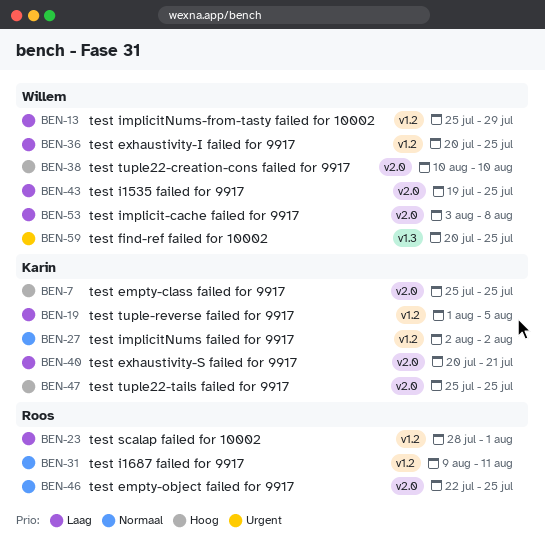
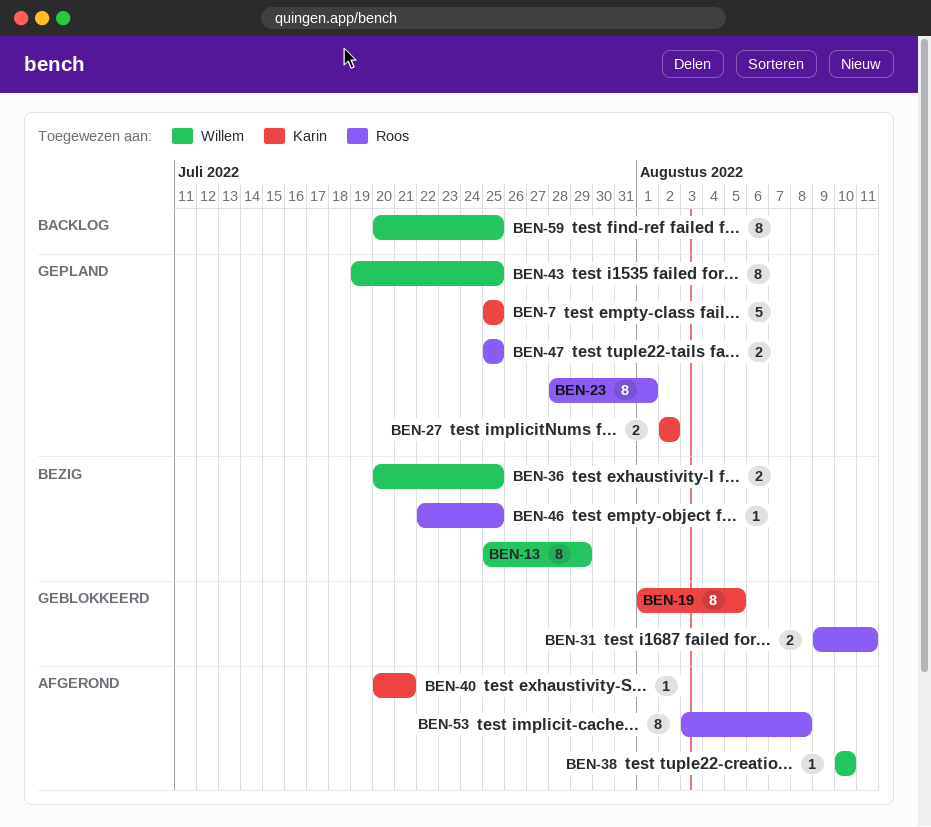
BEN-47, owner: Karin -> Roos
BEN-53, owner: Willem -> Roos

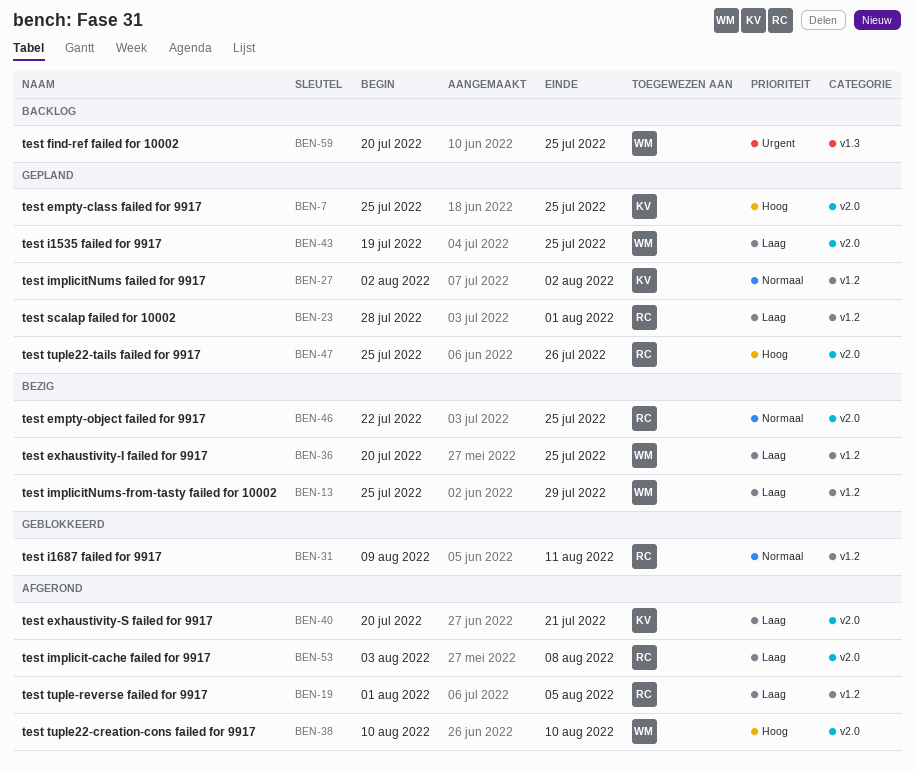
BEN-19, status: Geblokkeerd -> Afgerond
BEN-19, owner: Karin -> Roos
BEN-47, due: Jul 25 -> Jul 26

